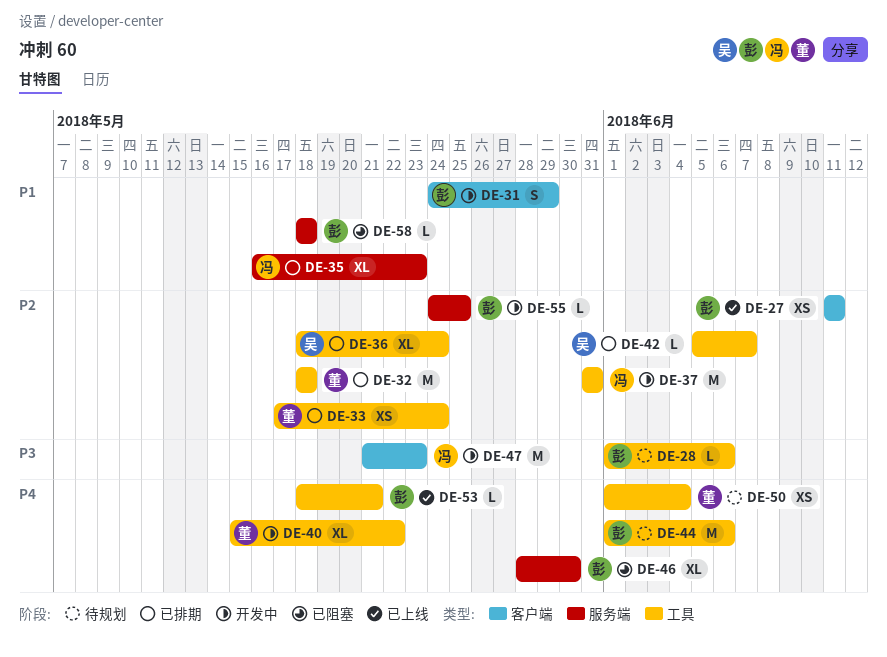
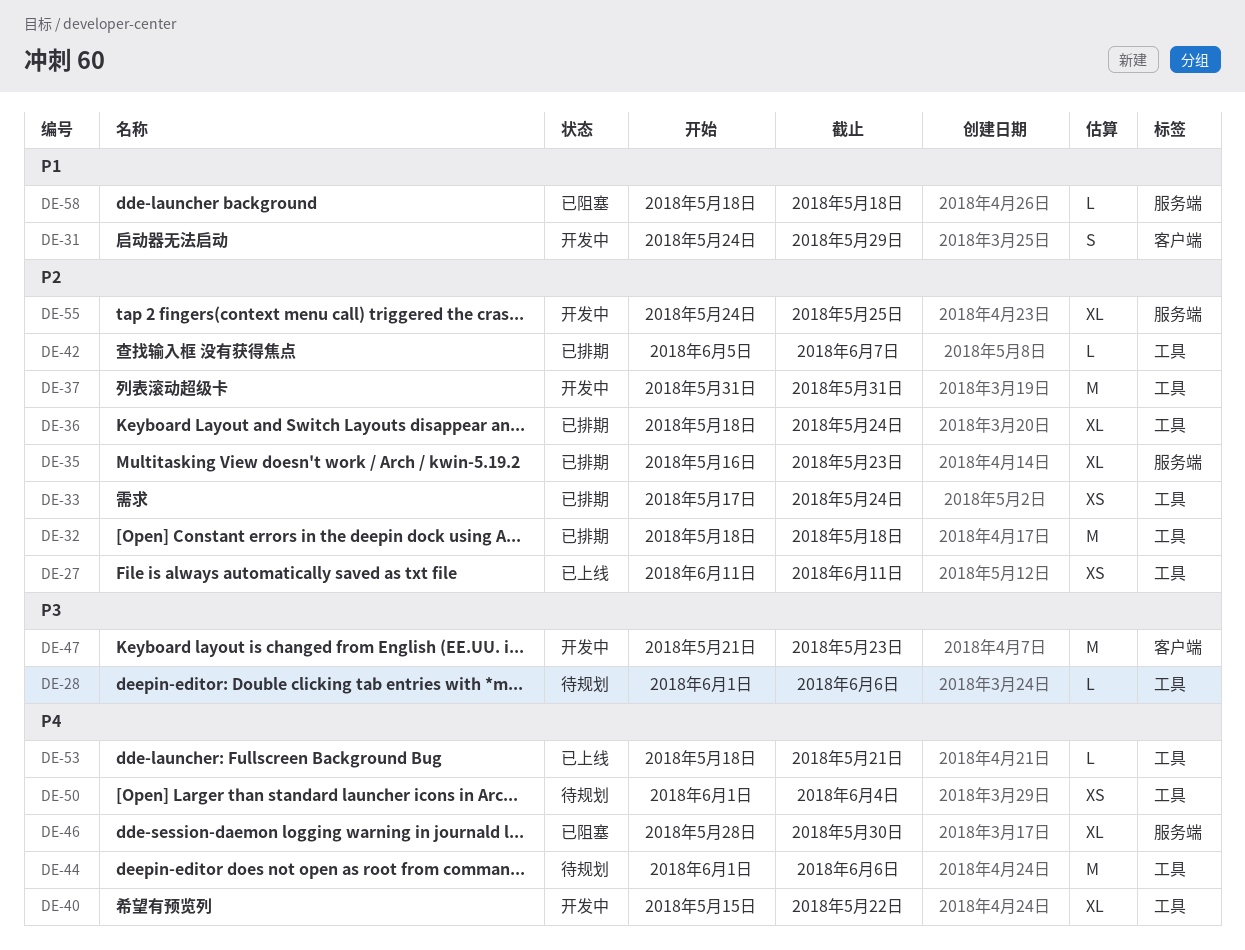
DE-27, label: 客户端 -> 工具
DE-35, priority: P1 -> P2
DE-55, estimate: L -> XL

